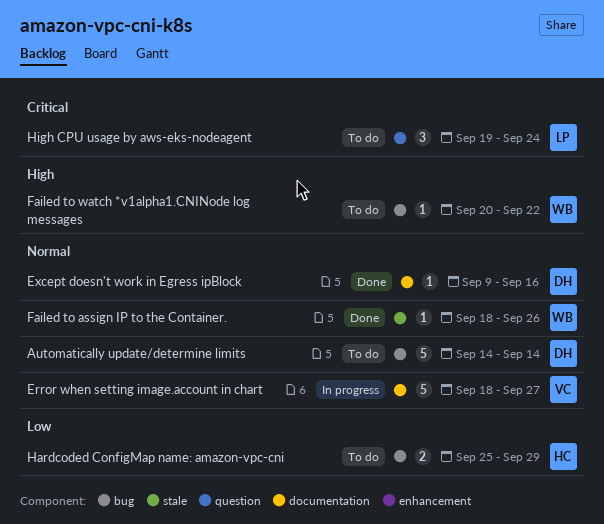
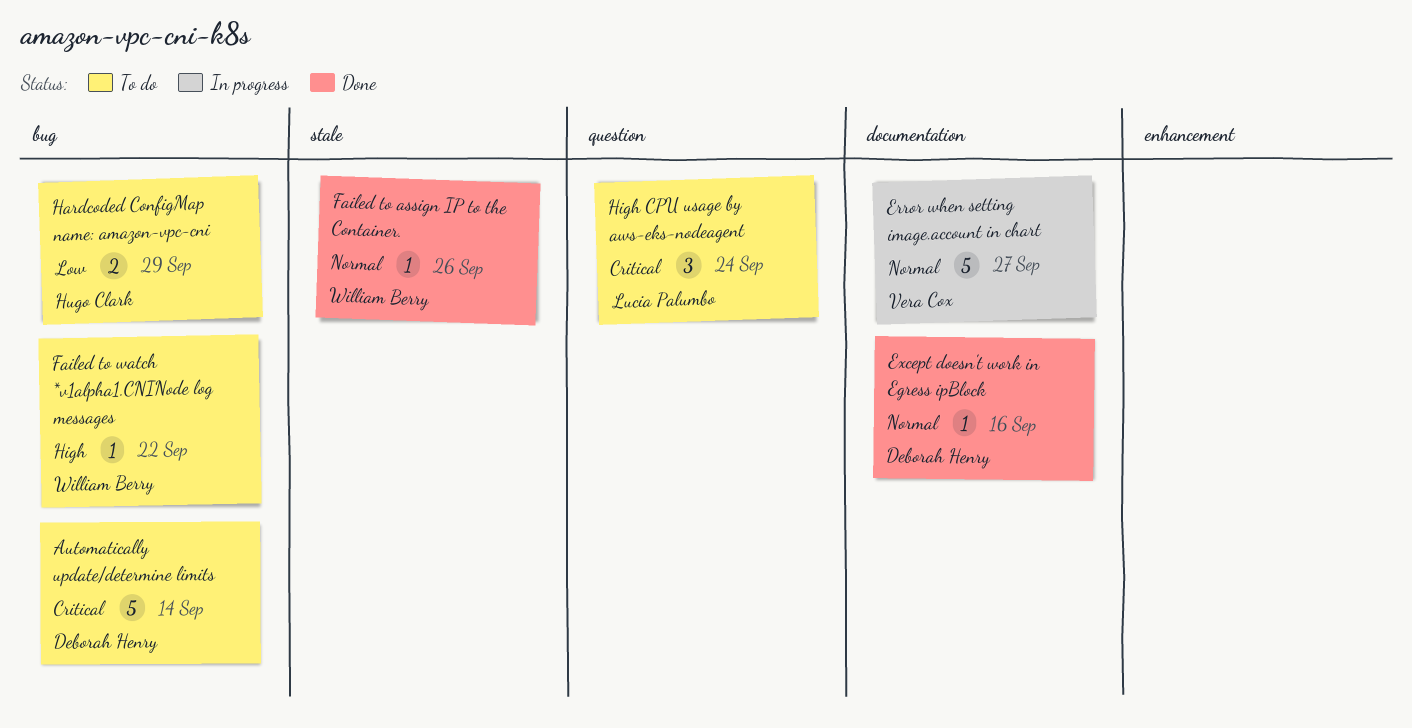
Automatically update/determine limits, priority: Normal -> Critical

